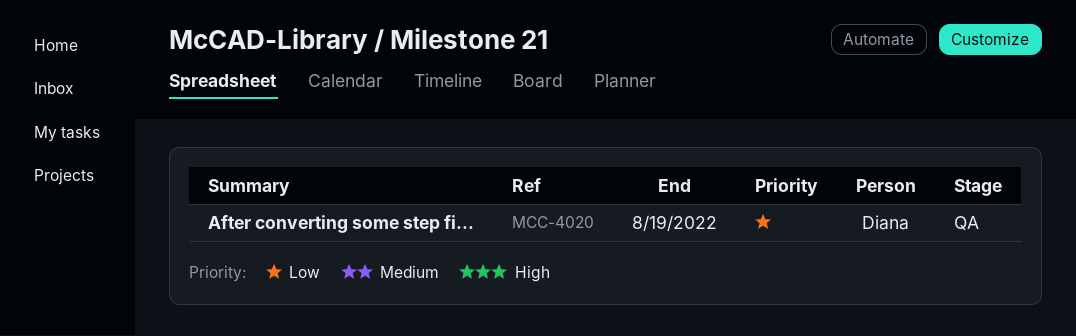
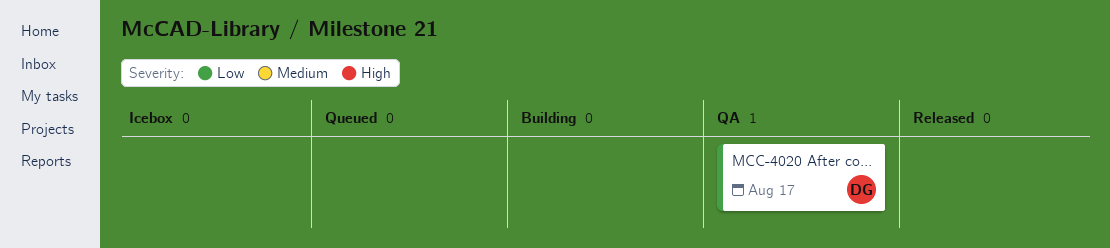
MCC-4020, due: Aug 19 -> Aug 17

